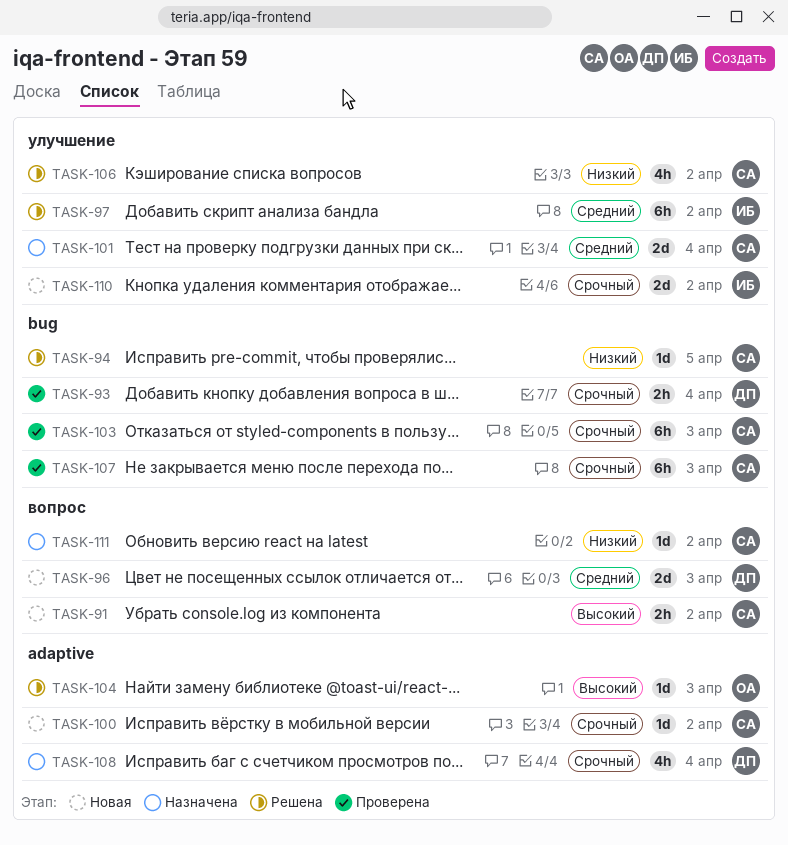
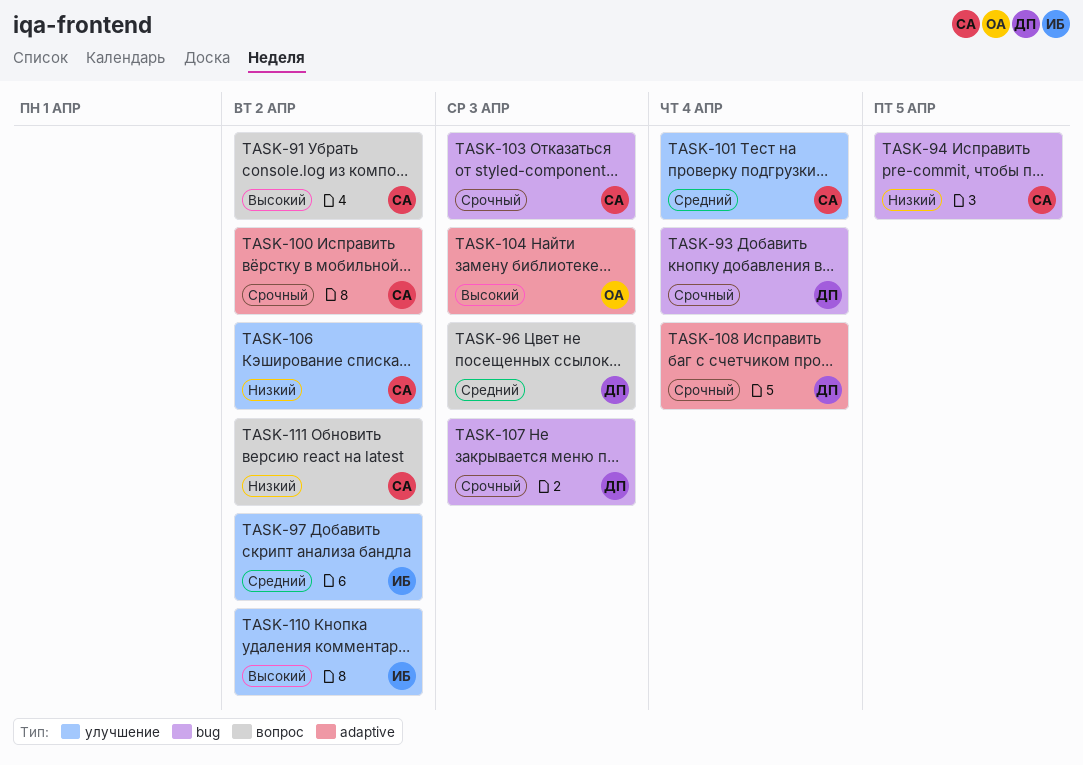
TASK-107, owner: СА -> ДП
TASK-110, priority: Срочный -> Высокий

